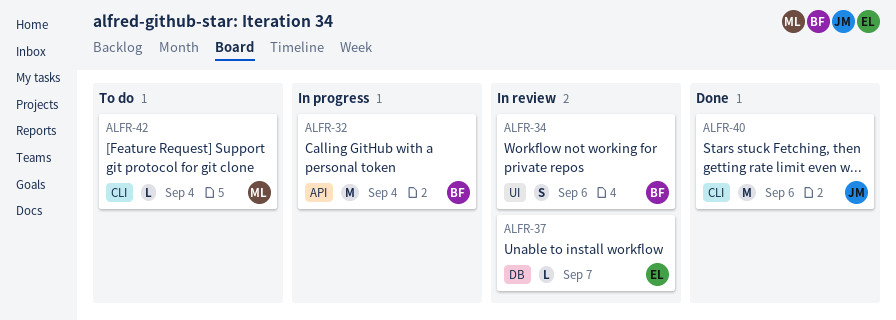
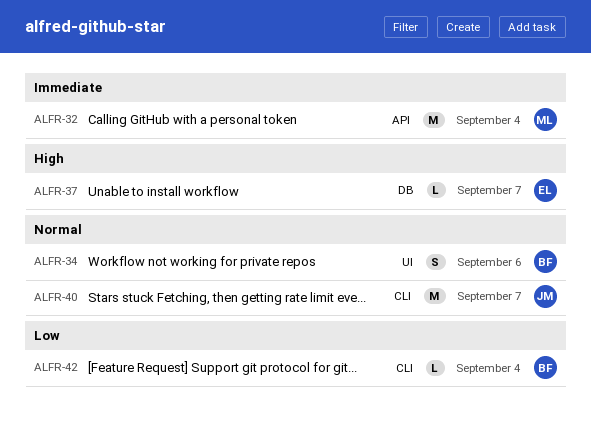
ALFR-32, owner: BF -> ML
ALFR-40, due: Sep 6 -> Sep 7
ALFR-42, owner: ML -> BF

